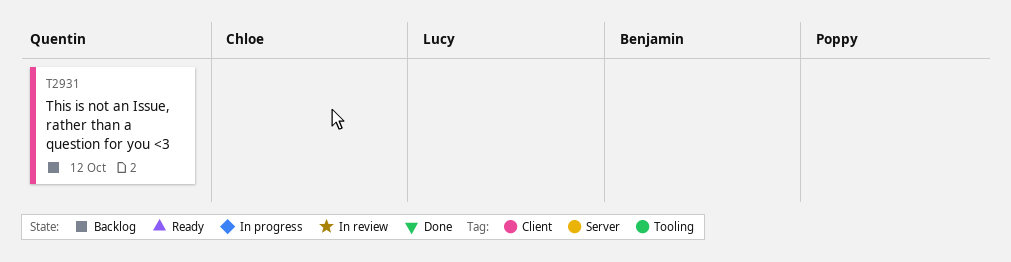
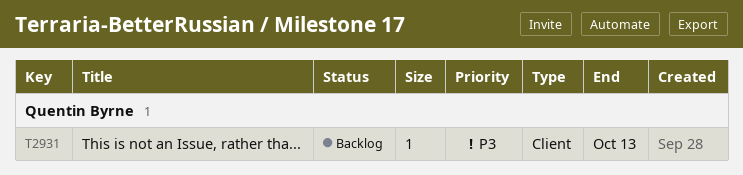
T2931, due: Oct 12 -> Oct 13

